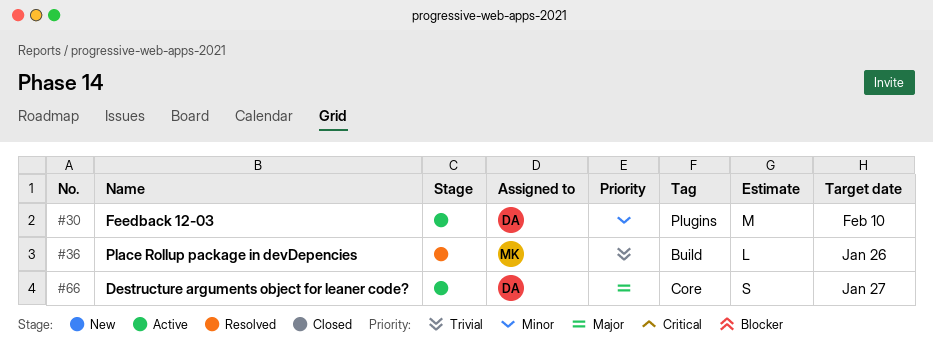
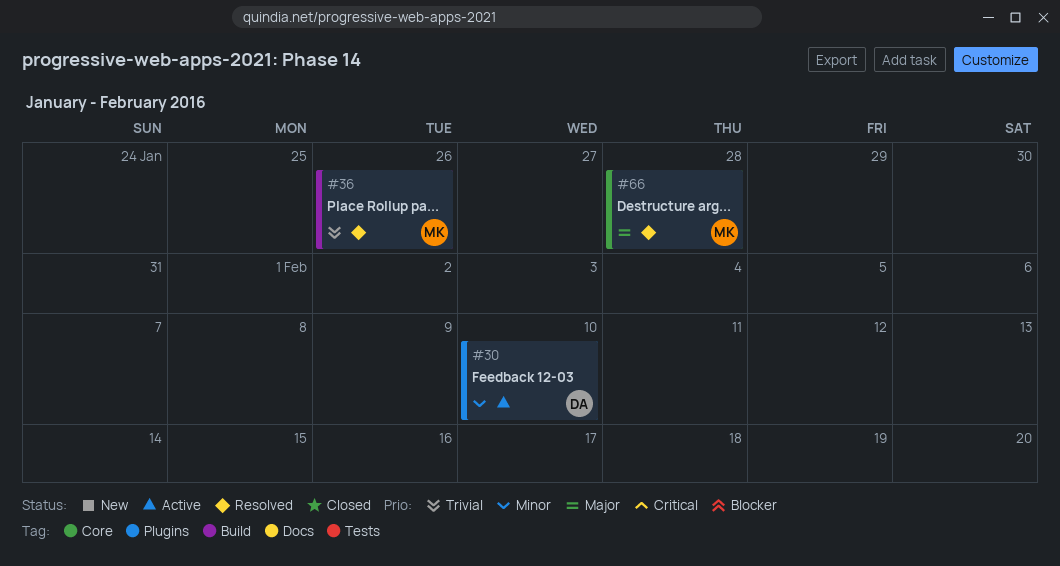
#66, status: Active -> Resolved
#66, owner: DA -> MK
#66, due: Jan 27 -> Jan 28

